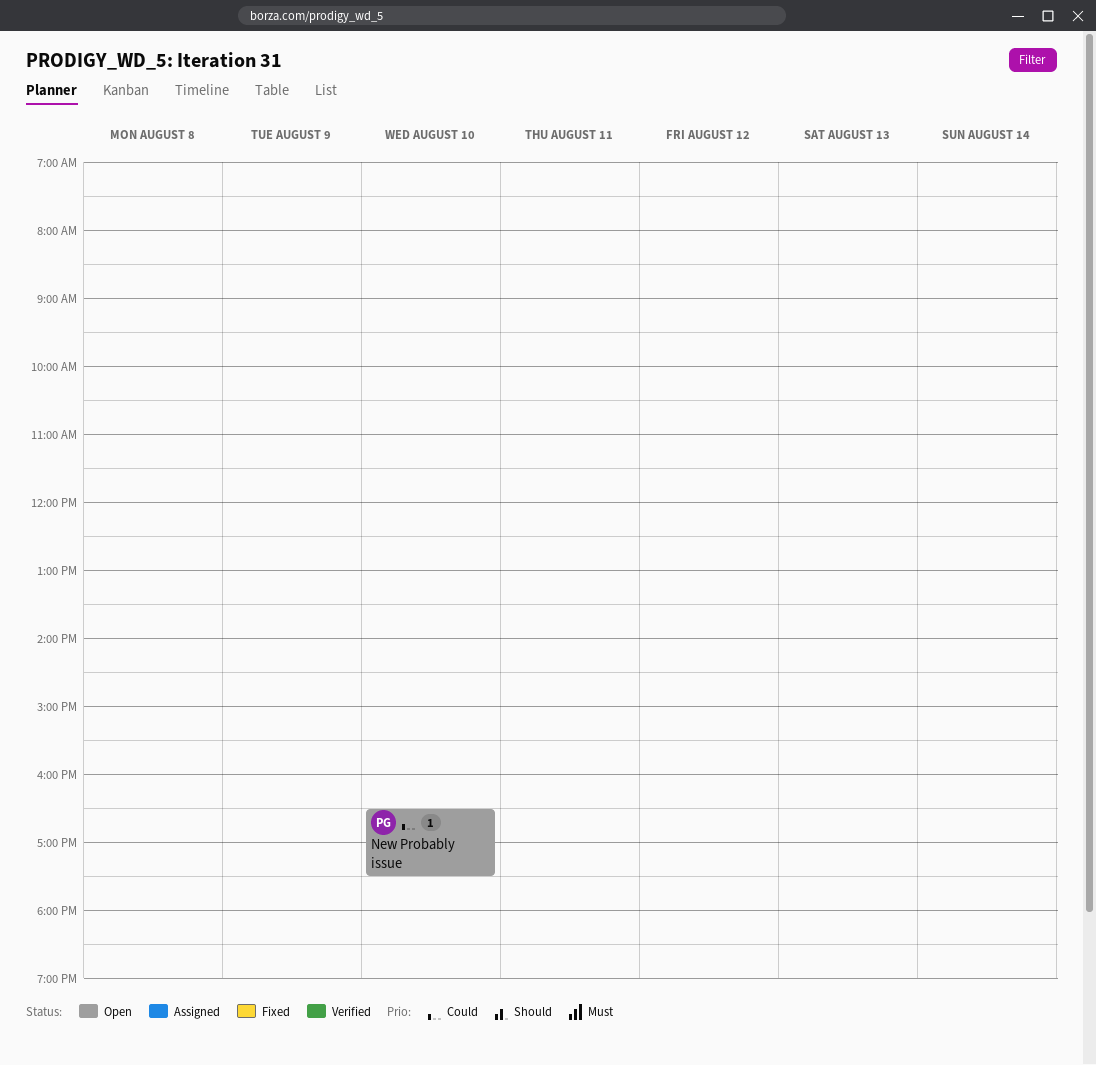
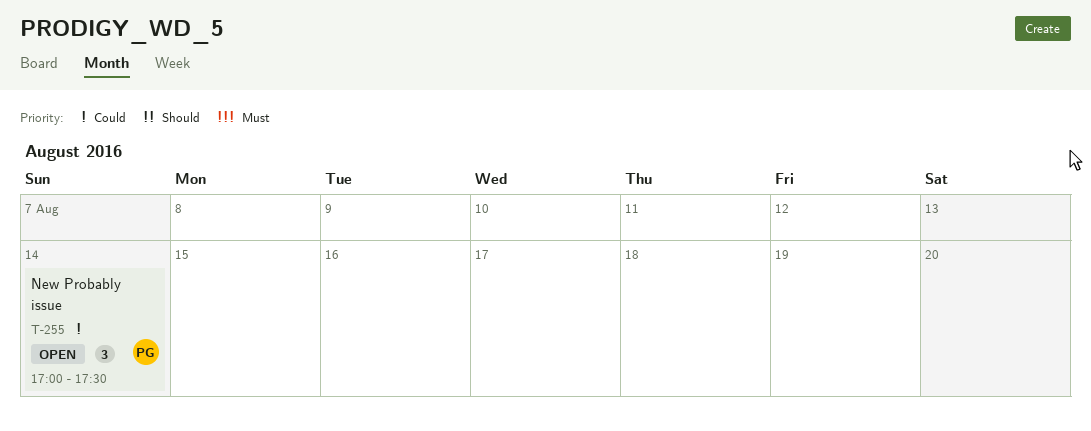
New Probably issue, estimate: 1 -> 3
New Probably issue, day: Aug 10 -> Aug 14
New Probably issue, begins: 16:30 -> 17:00

